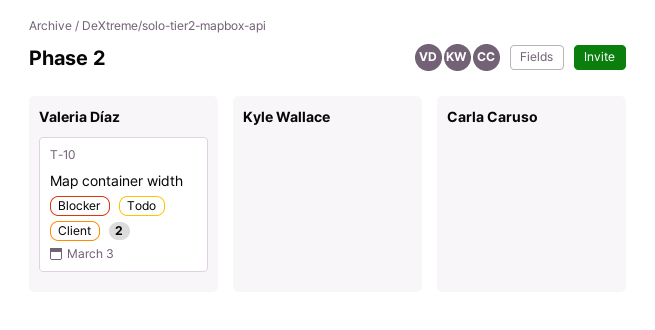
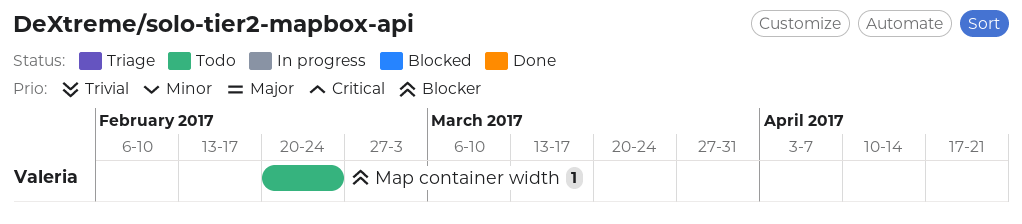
Map container width, estimate: 2 -> 1
Map container width, due: Mar 3 -> Feb 24

